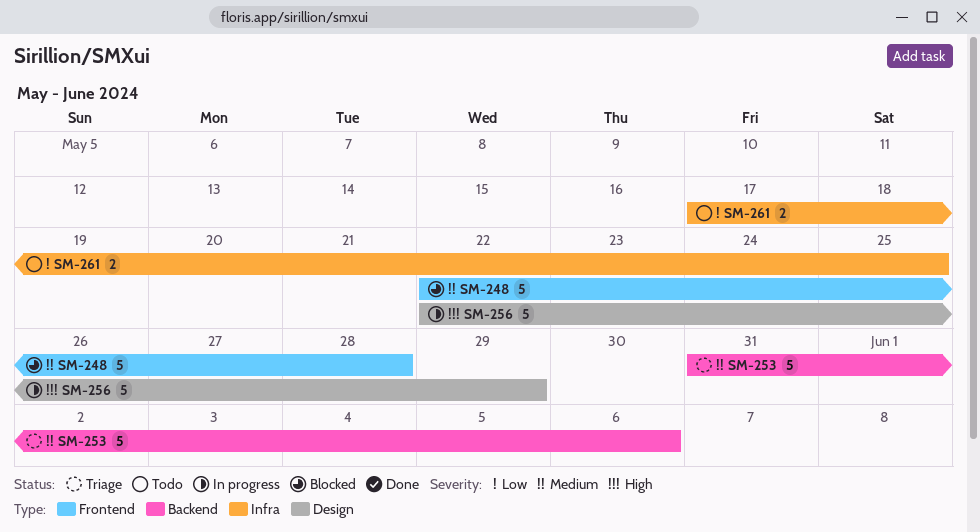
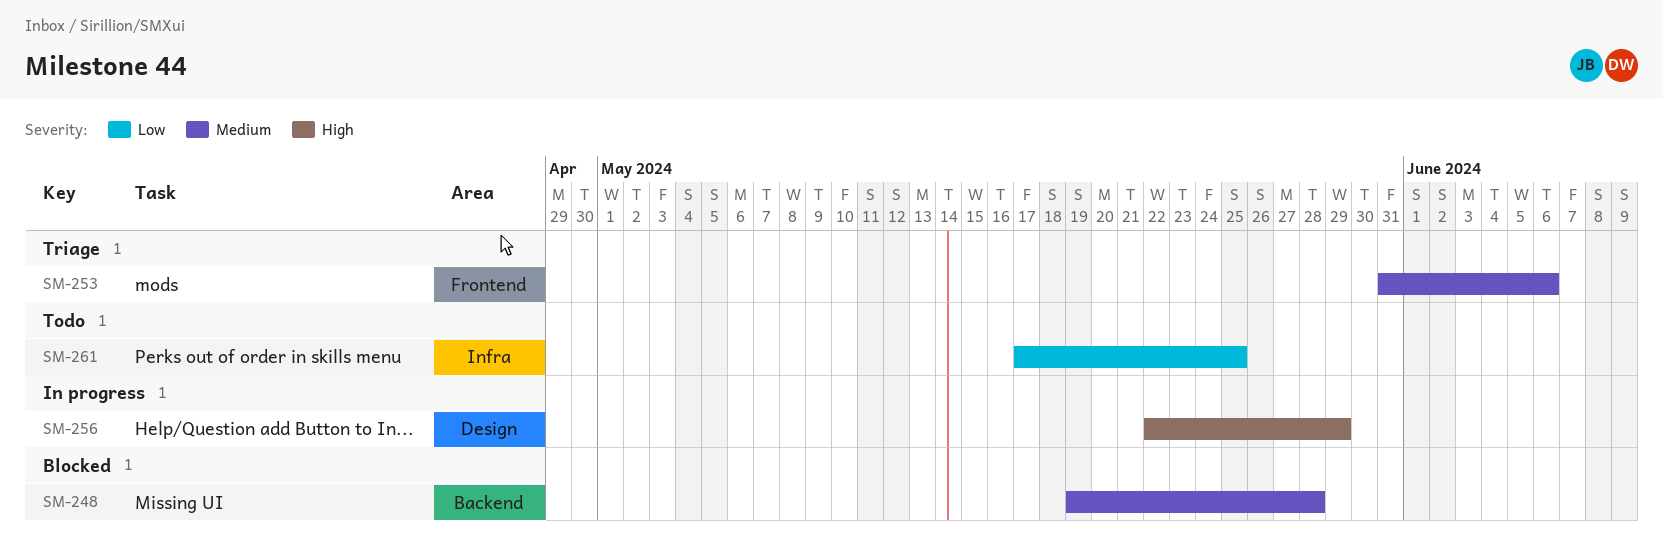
SM-248, label: Frontend -> Backend
SM-248, start: May 22 -> May 19
SM-253, label: Backend -> Frontend

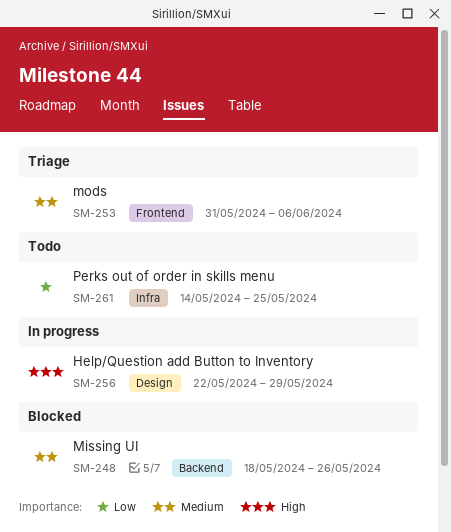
SM-248, start: May 19 -> May 18
SM-248, due: May 28 -> May 26
SM-261, start: May 17 -> May 14

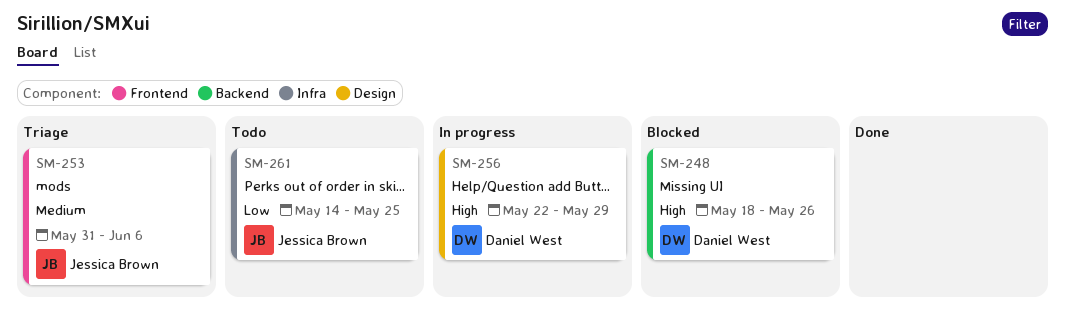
SM-248, priority: Medium -> High

